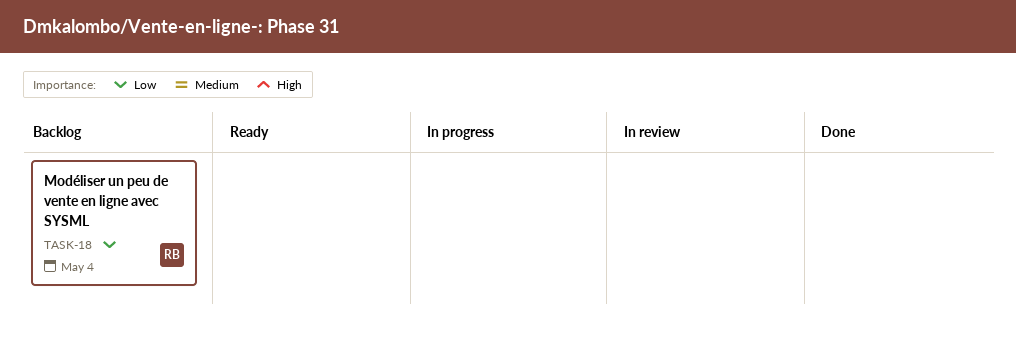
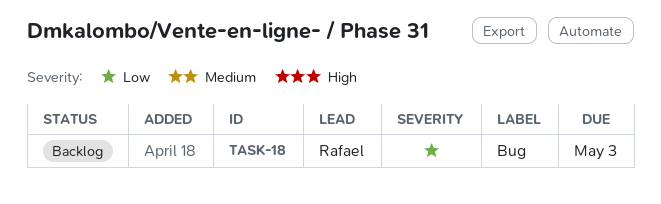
TASK-18, due: May 4 -> May 3

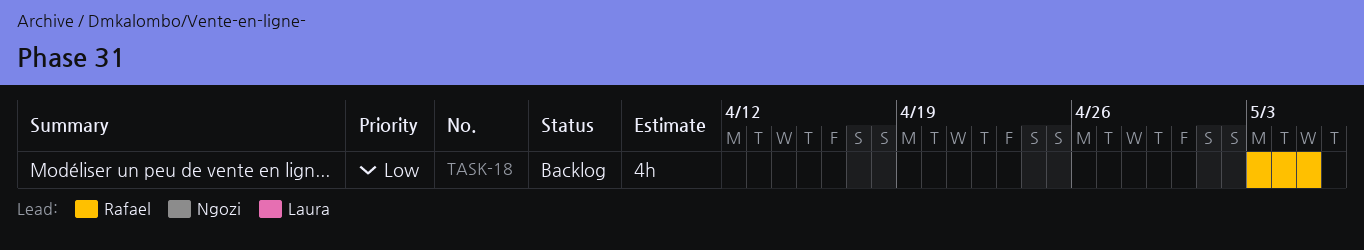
TASK-18, due: May 3 -> May 5

